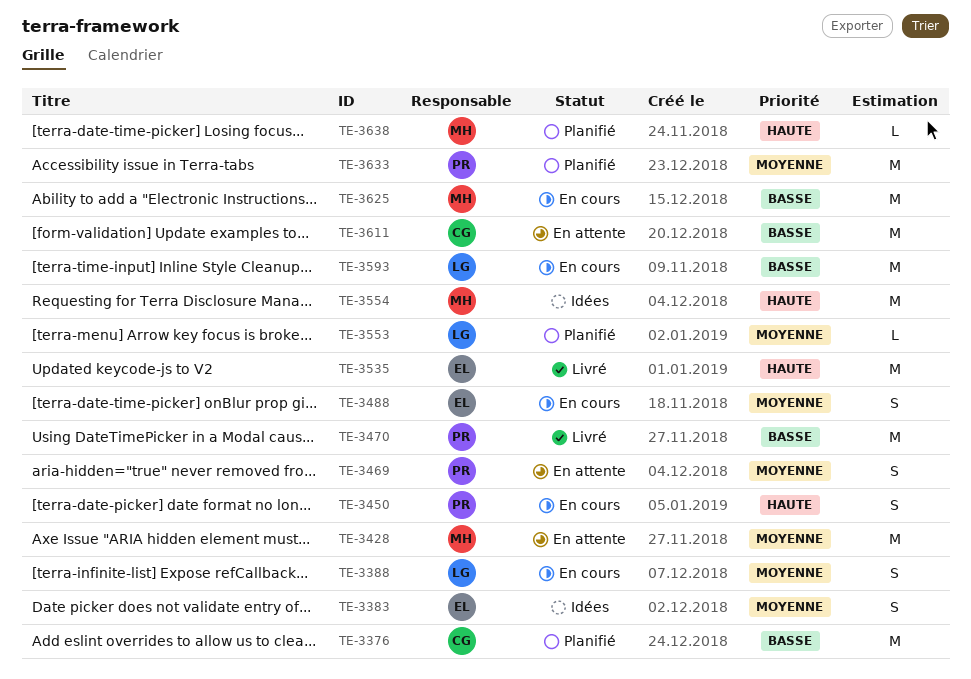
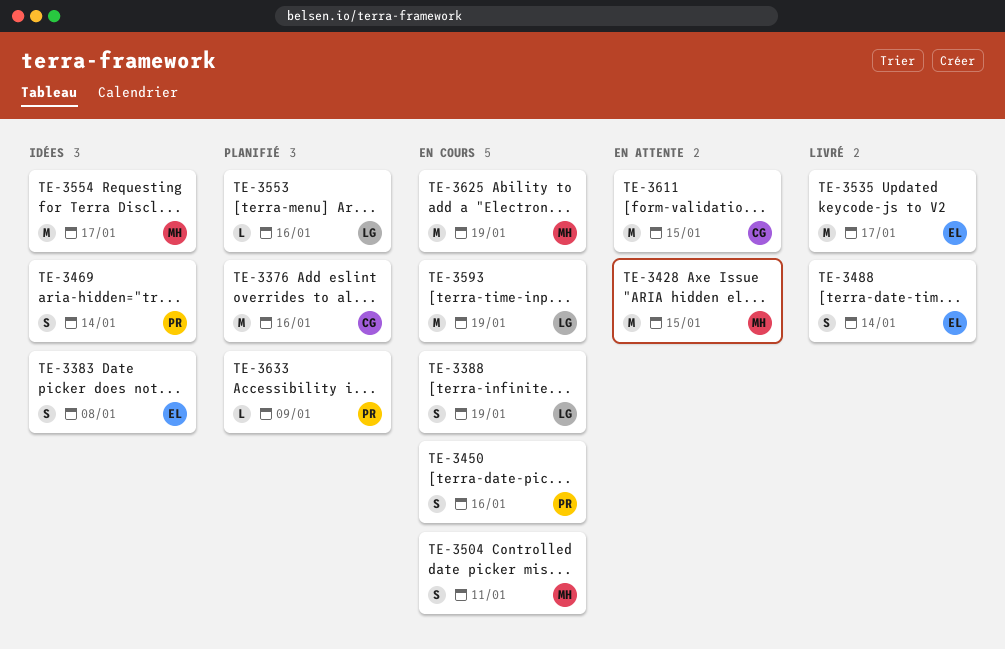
TE-3469, status: En attente -> Idées
TE-3470: present -> none
TE-3488, status: En cours -> Livré
TE-3504: none -> present
TE-3633, estimate: M -> L
TE-3638: present -> none

